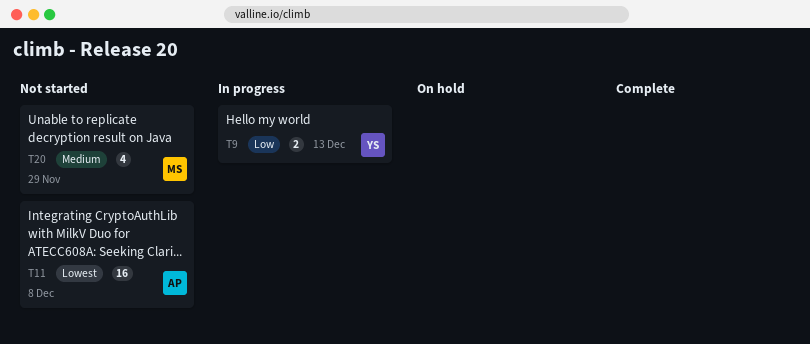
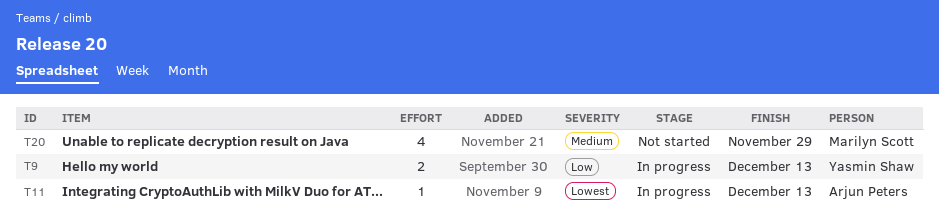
T11, status: Not started -> In progress
T11, estimate: 16 -> 1
T11, due: Dec 8 -> Dec 13

